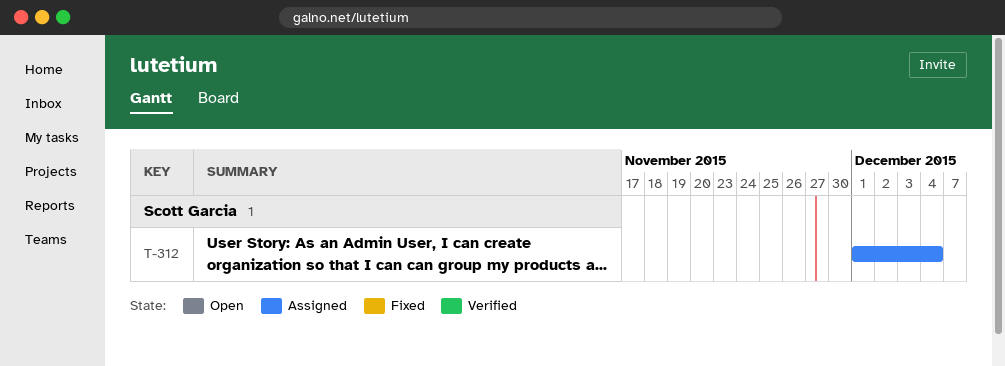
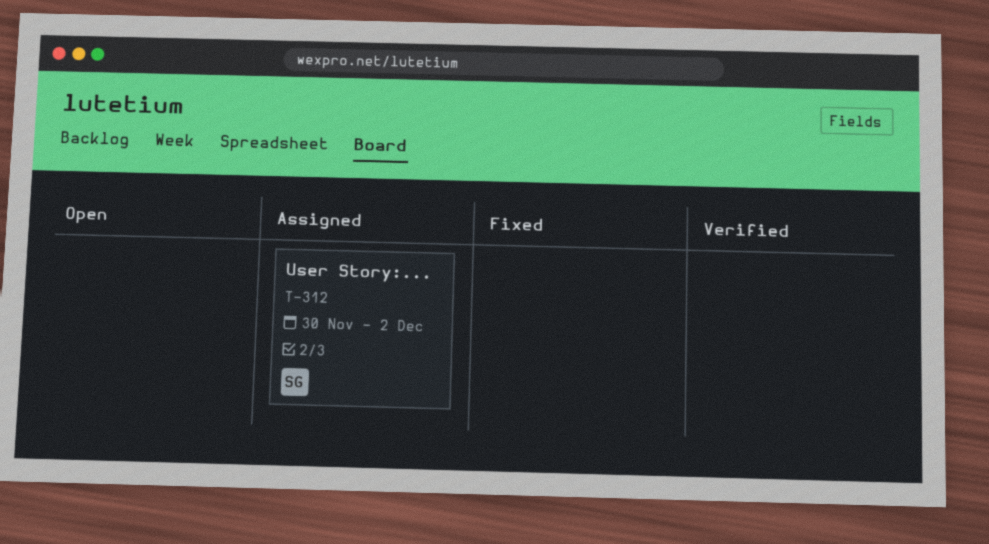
T-312, start: Dec 1 -> Nov 30
T-312, due: Dec 4 -> Dec 2

